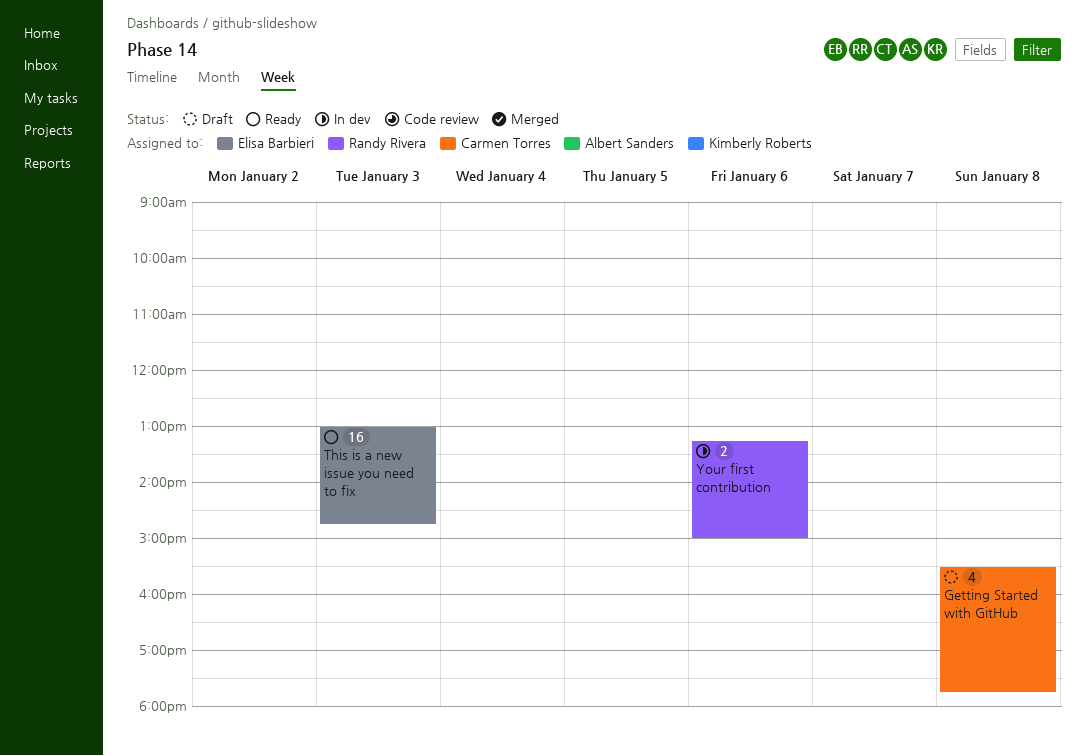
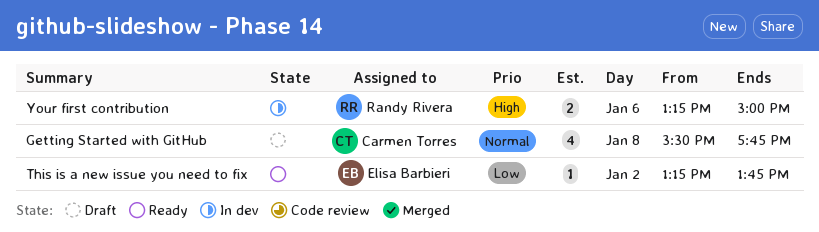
This is a new issue you need to fix, estimate: 16 -> 1
This is a new issue you need to fix, day: Jan 3 -> Jan 2
This is a new issue you need to fix, begins: 13:00 -> 13:15
This is a new issue you need to fix, ends: 14:45 -> 13:45

